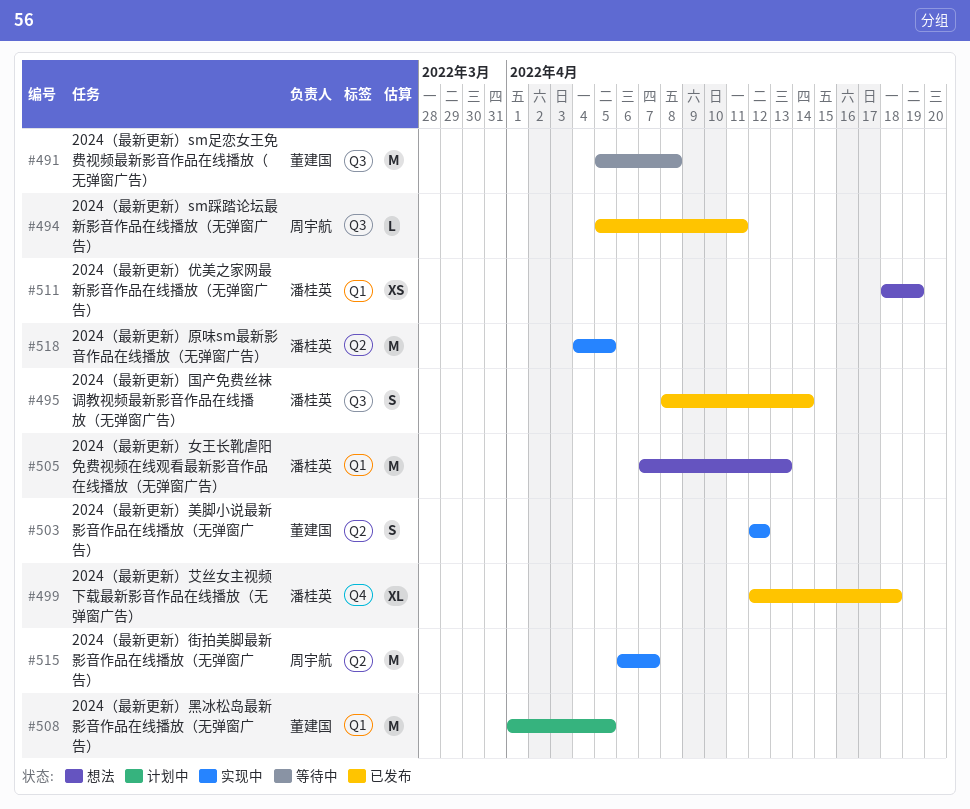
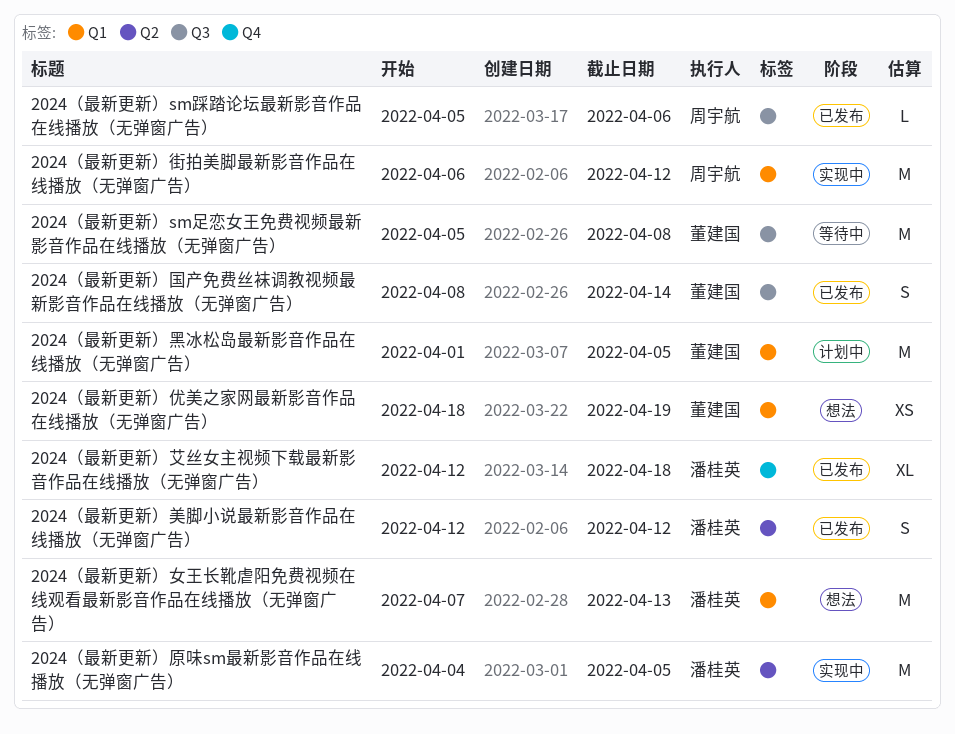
2024（最新更新）sm踩踏论坛最新影音作品在线播放（无弹窗广告）, due: Apr 11 -> Apr 6
2024（最新更新）优美之家网最新影音作品在线播放（无弹窗广告）, owner: 潘桂英 -> 董建国
2024（最新更新）国产免费丝袜调教视频最新影音作品在线播放（无弹窗广告）, owner: 潘桂英 -> 董建国
2024（最新更新）美脚小说最新影音作品在线播放（无弹窗广告）, status: 实现中 -> 已发布
2024（最新更新）美脚小说最新影音作品在线播放（无弹窗广告）, owner: 董建国 -> 潘桂英
2024（最新更新）街拍美脚最新影音作品在线播放（无弹窗广告）, label: Q2 -> Q1
2024（最新更新）街拍美脚最新影音作品在线播放（无弹窗广告）, due: Apr 7 -> Apr 12

